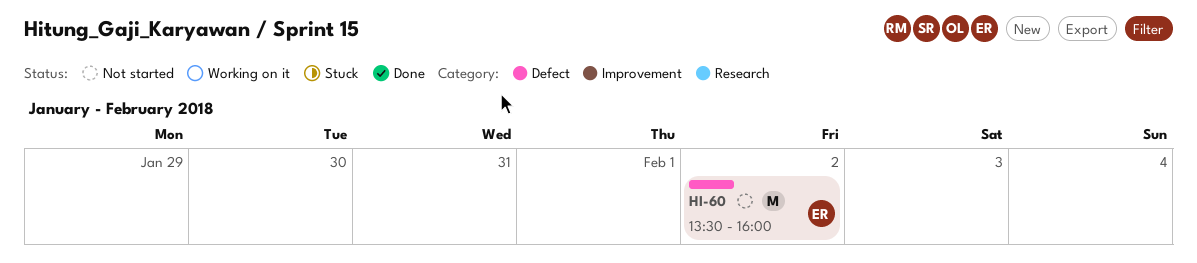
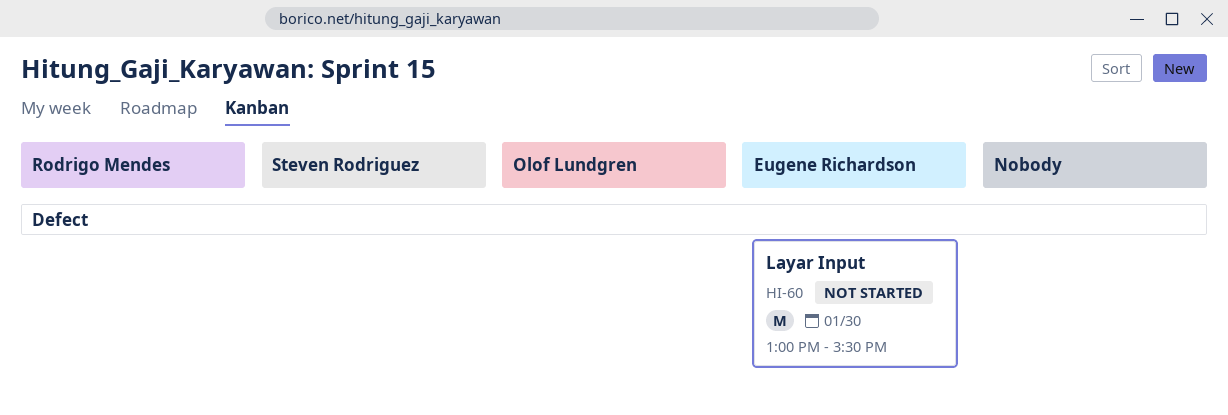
HI-60, day: Feb 2 -> Jan 30
HI-60, begins: 13:30 -> 13:00
HI-60, ends: 16:00 -> 15:30

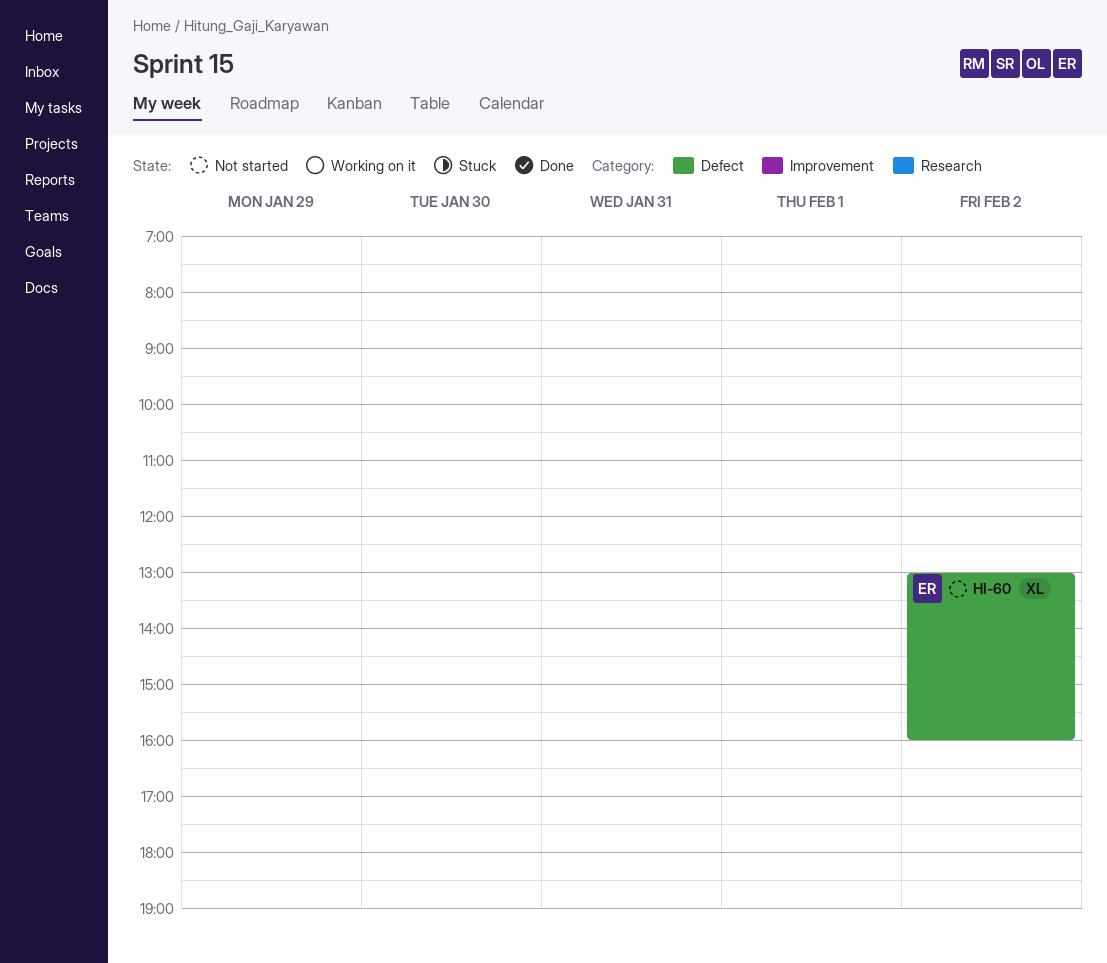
HI-60, estimate: M -> XL
HI-60, day: Jan 30 -> Feb 2
HI-60, ends: 15:30 -> 16:00

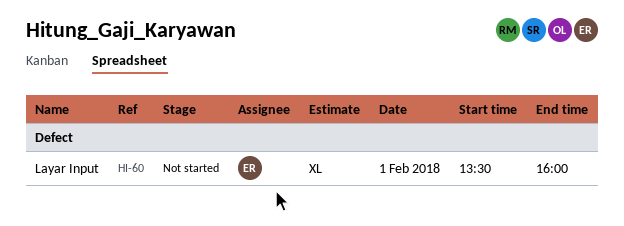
HI-60, day: Feb 2 -> Feb 1
HI-60, begins: 13:00 -> 13:30

